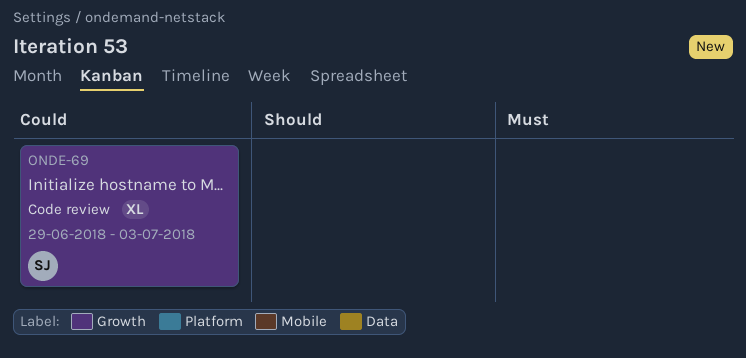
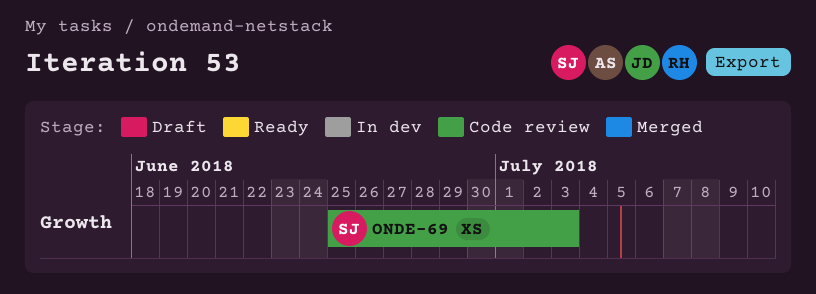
ONDE-69, estimate: XL -> XS
ONDE-69, start: Jun 29 -> Jun 25

